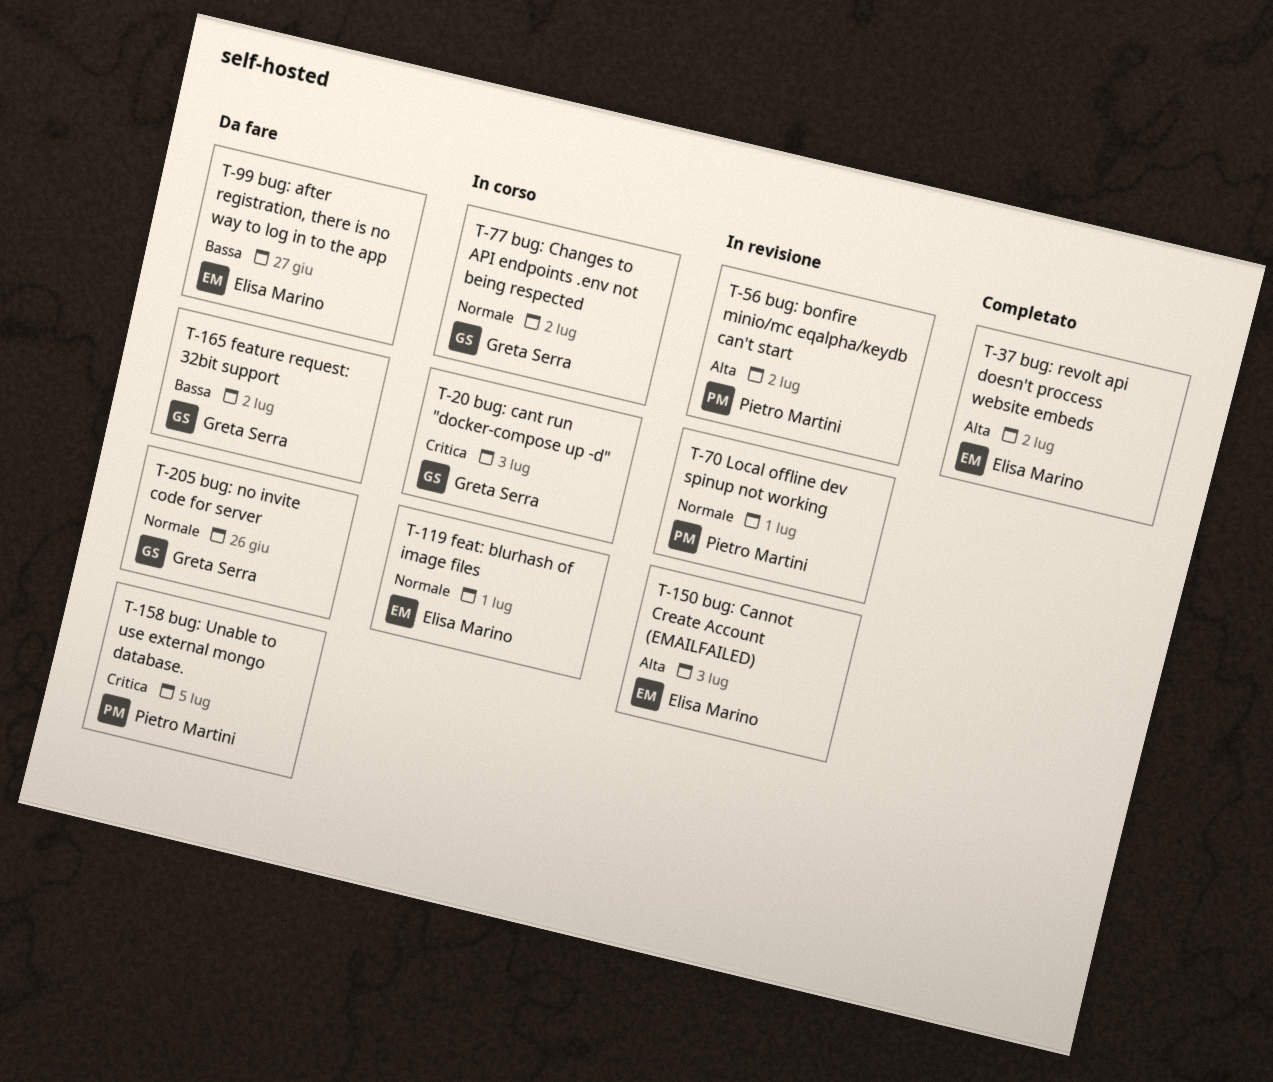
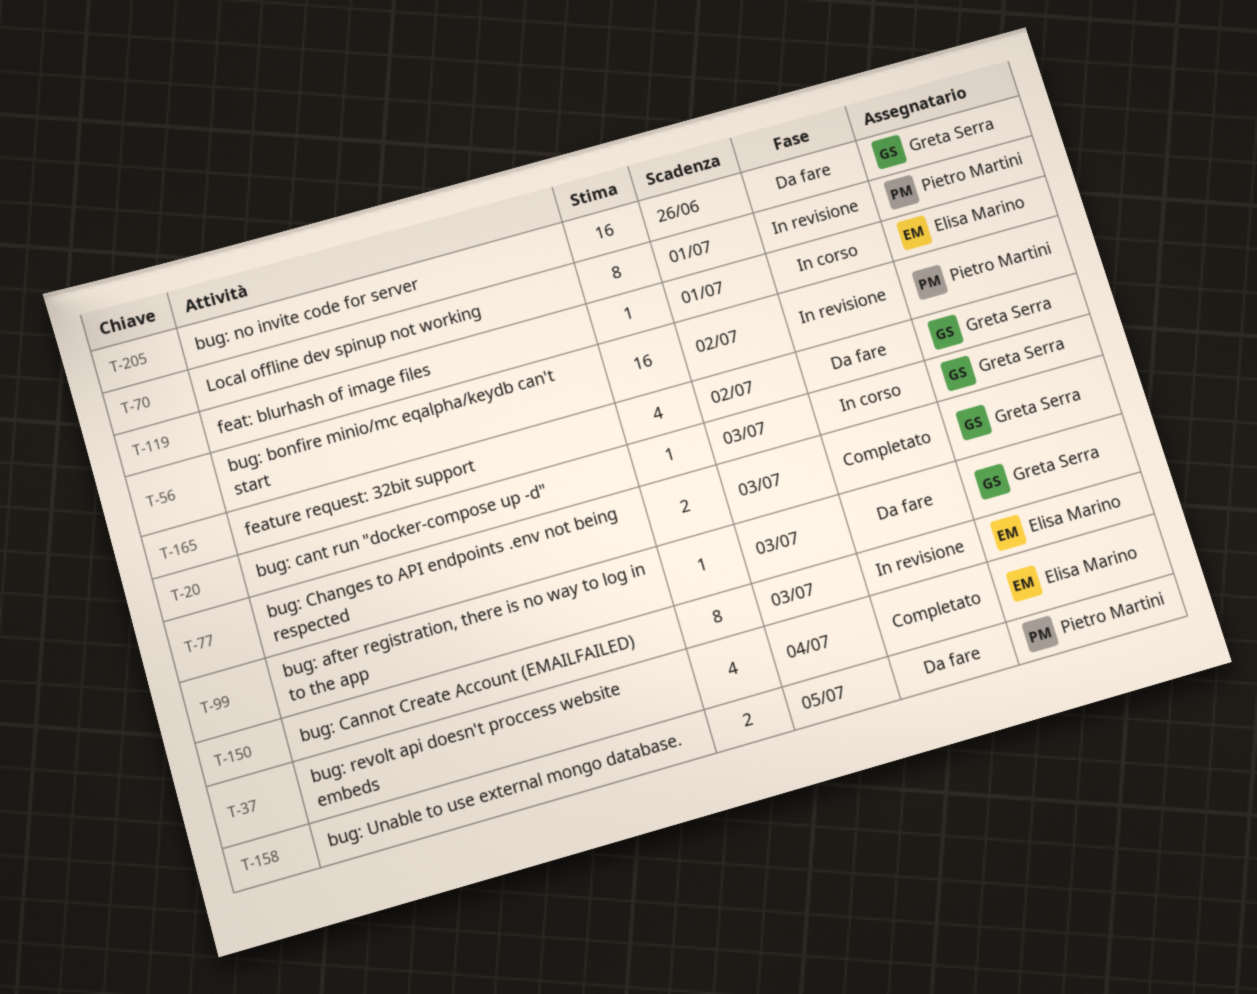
T-37, due: Jul 2 -> Jul 4
T-77, status: In corso -> Completato
T-77, due: Jul 2 -> Jul 3
T-99, owner: Elisa Marino -> Greta Serra
T-99, due: Jun 27 -> Jul 3

